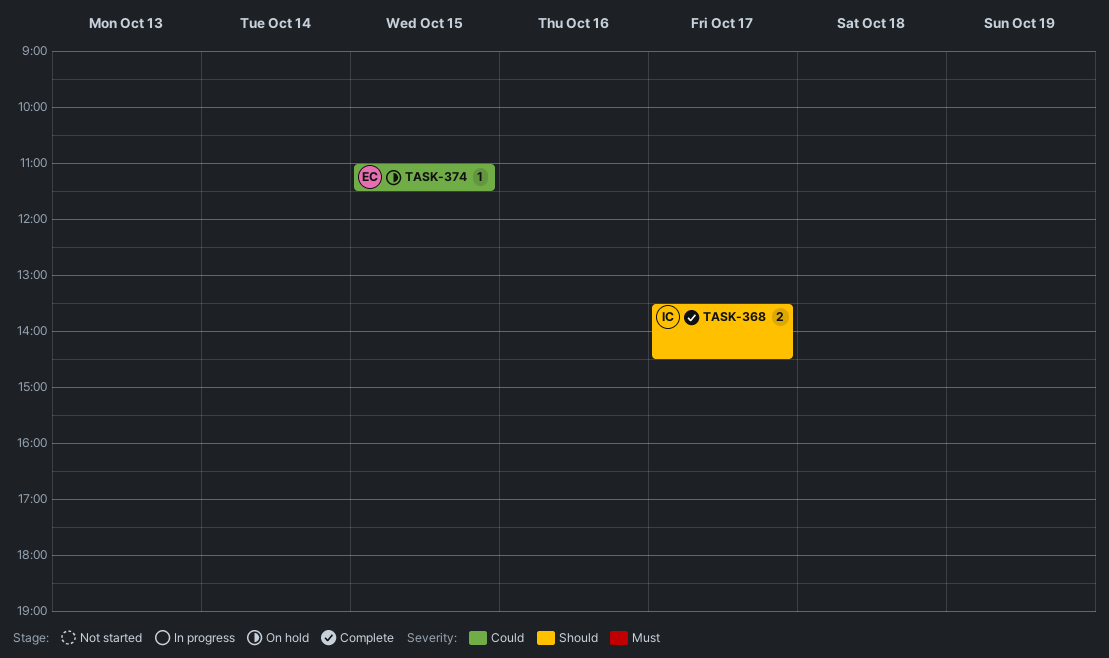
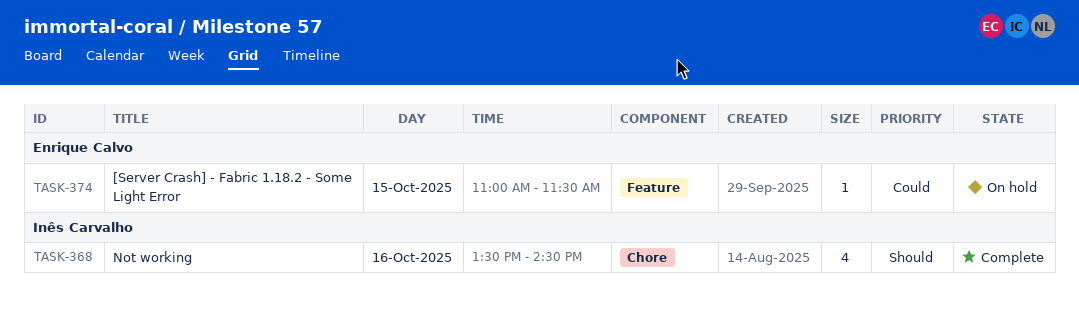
TASK-368, estimate: 2 -> 4
TASK-368, day: Oct 17 -> Oct 16

